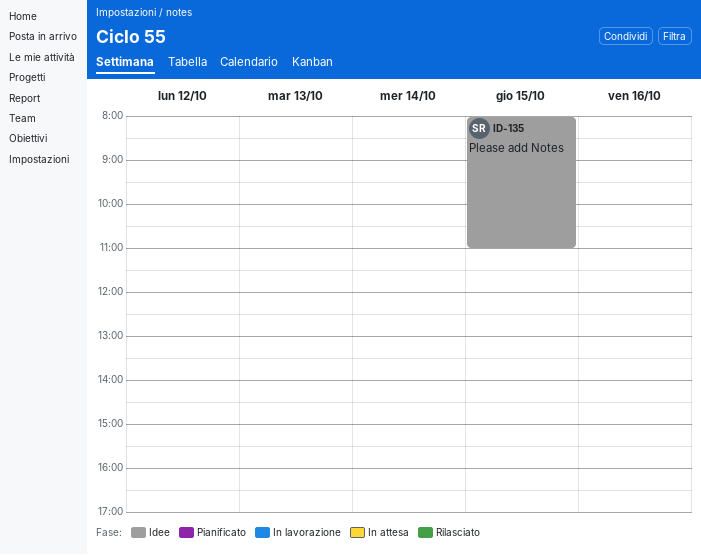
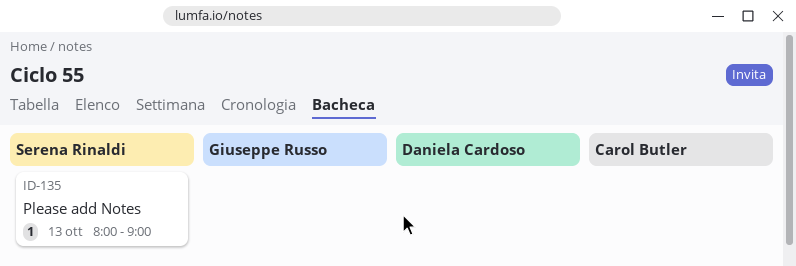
ID-135, day: Oct 15 -> Oct 13
ID-135, ends: 11:00 -> 09:00

